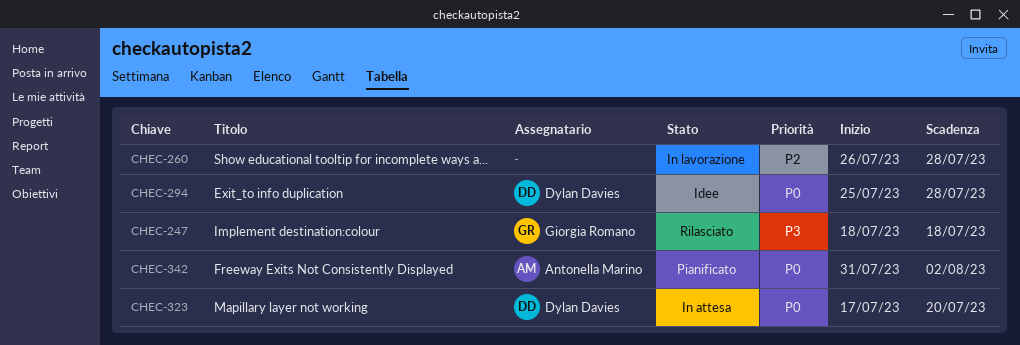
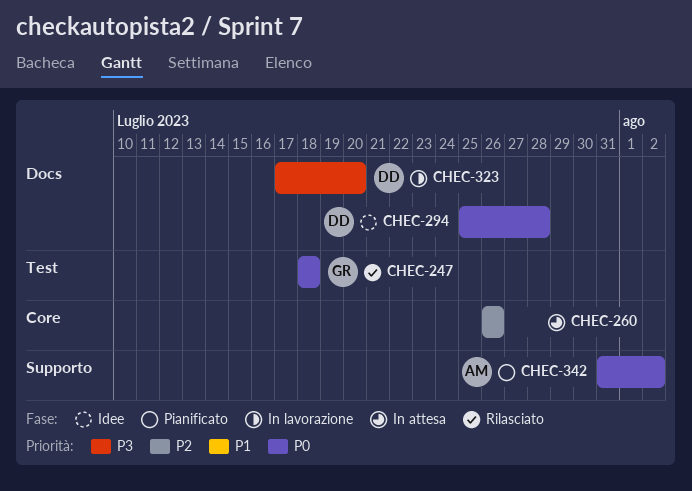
CHEC-247, priority: P3 -> P0
CHEC-260, status: In lavorazione -> In attesa
CHEC-260, due: Jul 28 -> Jul 26
CHEC-323, status: In attesa -> In lavorazione
CHEC-323, priority: P0 -> P3

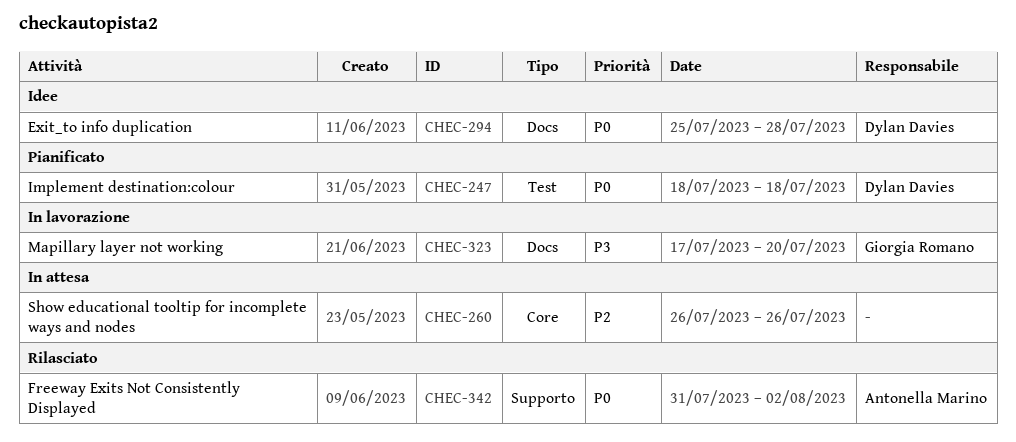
CHEC-247, status: Rilasciato -> Pianificato
CHEC-247, owner: Giorgia Romano -> Dylan Davies
CHEC-323, owner: Dylan Davies -> Giorgia Romano
CHEC-342, status: Pianificato -> Rilasciato

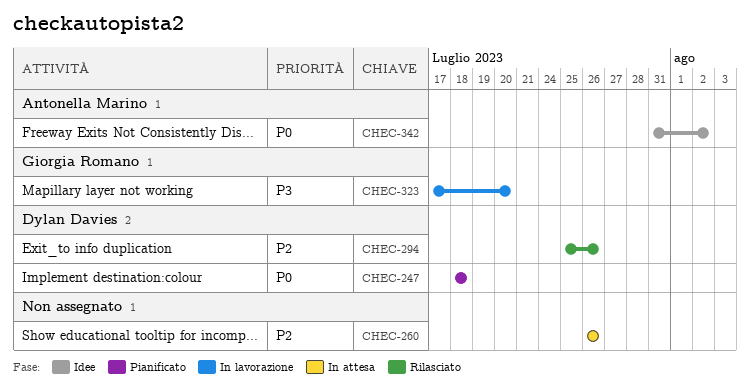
CHEC-294, status: Idee -> Rilasciato
CHEC-294, priority: P0 -> P2
CHEC-294, due: Jul 28 -> Jul 26
CHEC-342, status: Rilasciato -> Idee

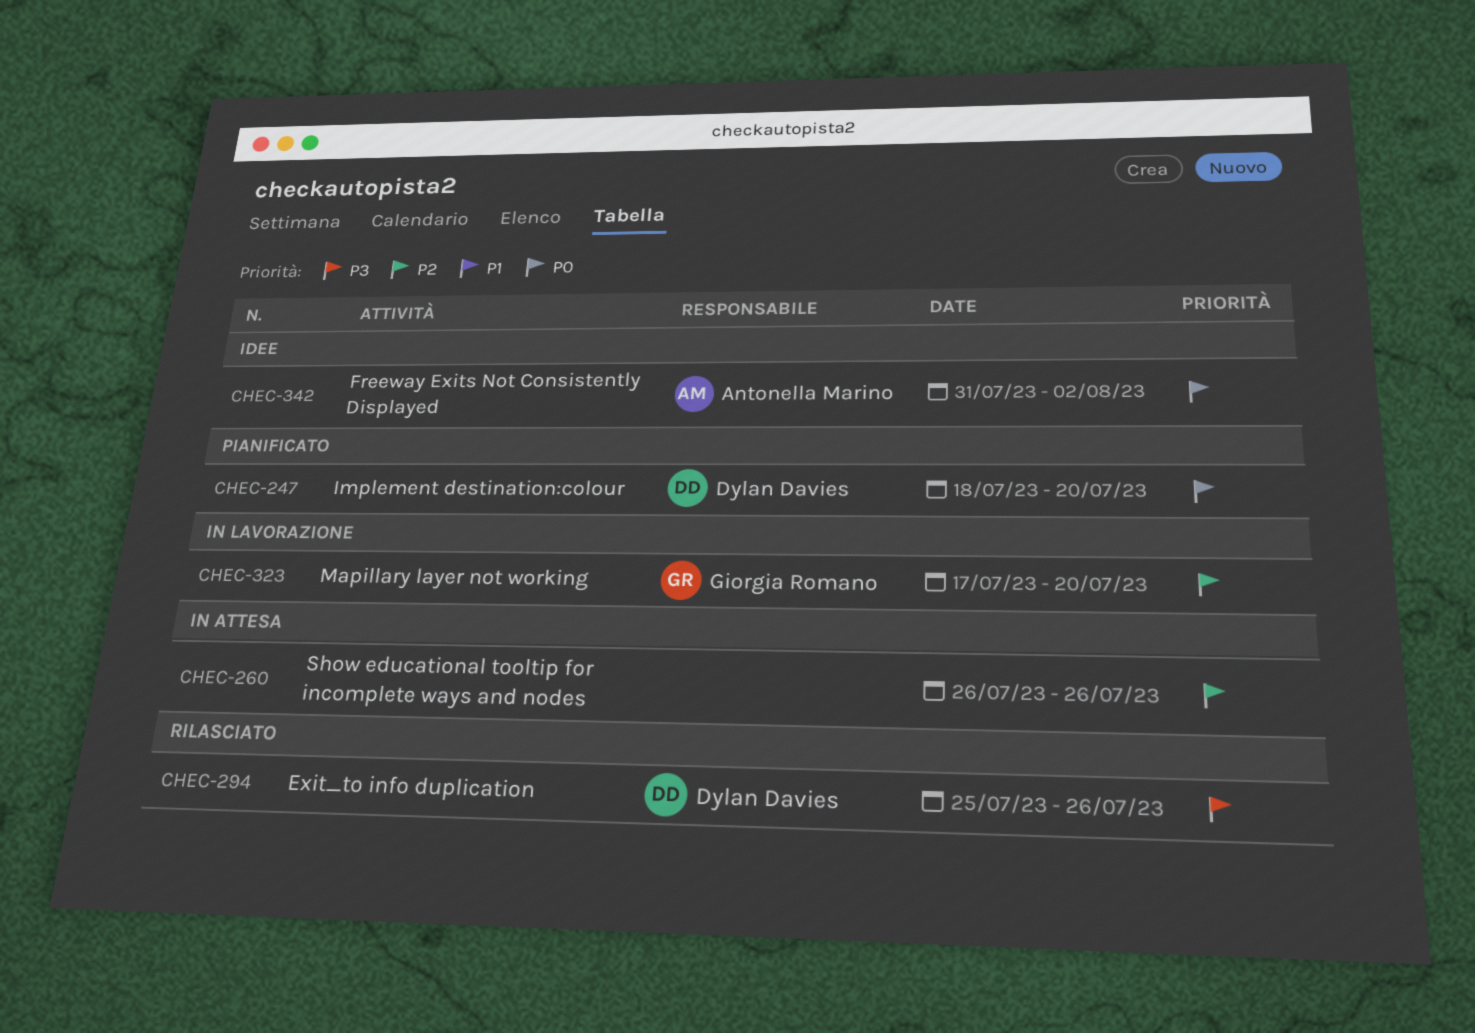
CHEC-247, due: Jul 18 -> Jul 20
CHEC-294, priority: P2 -> P3
CHEC-323, priority: P3 -> P2

